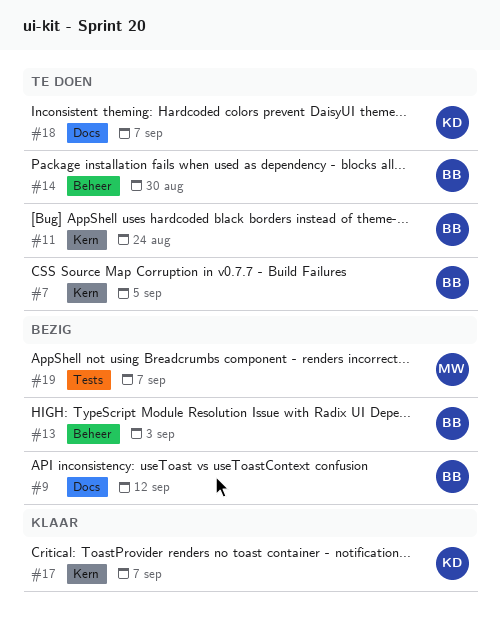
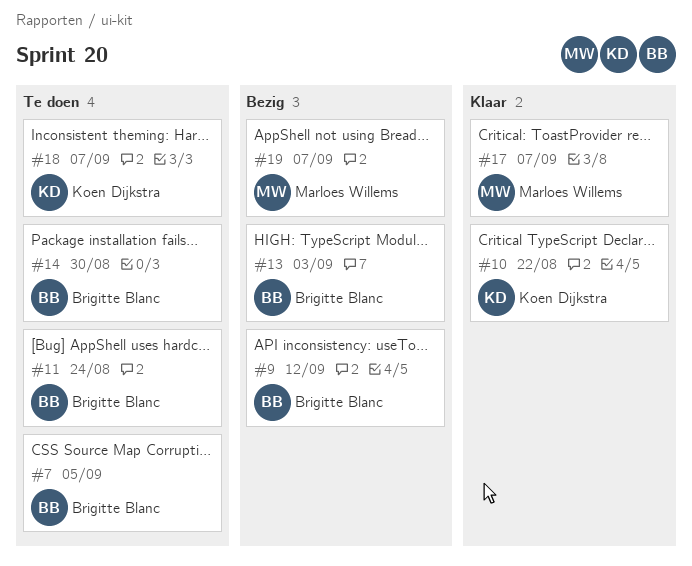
#10: none -> present
#17, owner: Koen Dijkstra -> Marloes Willems

